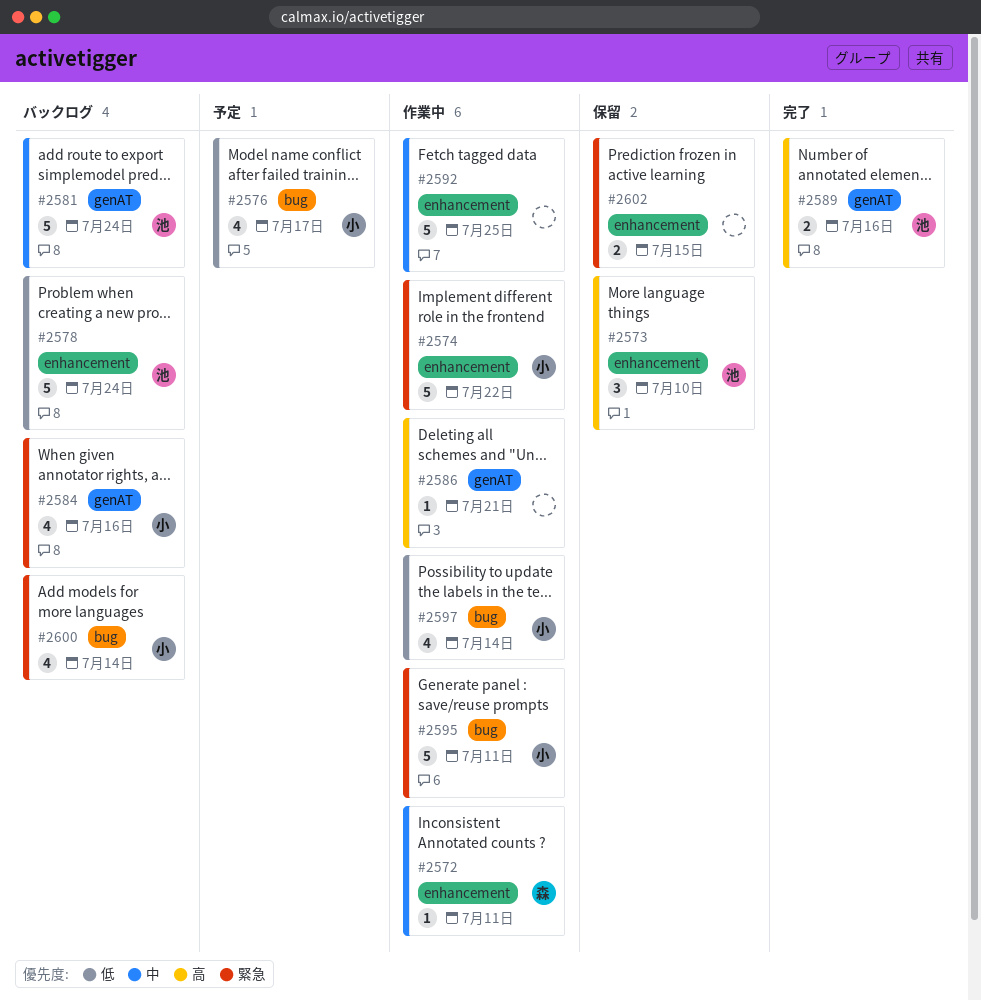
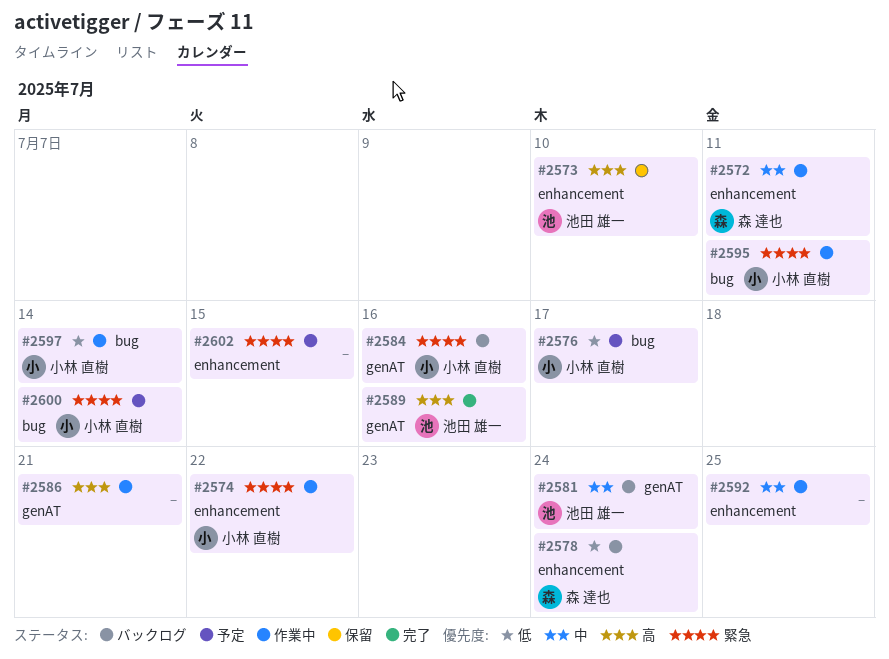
#2578, owner: 池田 雄一 -> 森 達也
#2600, status: バックログ -> 予定
#2602, status: 保留 -> 予定

